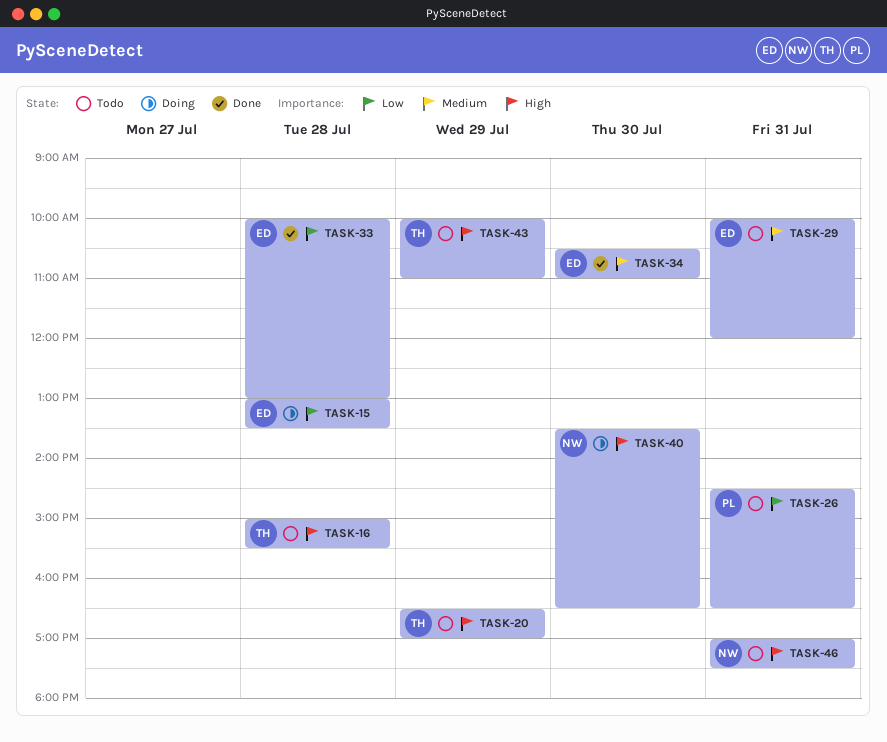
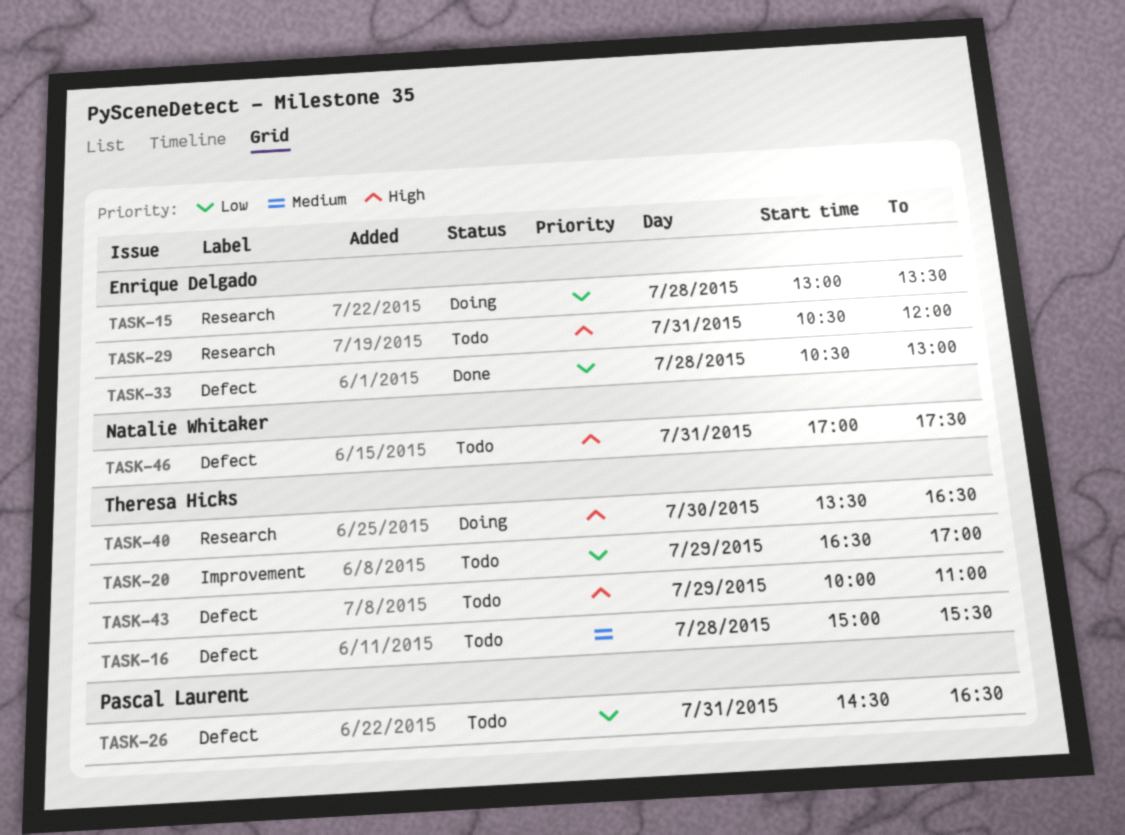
TASK-16, priority: High -> Medium
TASK-20, priority: High -> Low
TASK-29, priority: Medium -> High
TASK-29, begins: 10:00 -> 10:30
TASK-33, begins: 10:00 -> 10:30
TASK-34: present -> none
TASK-40, owner: Natalie Whitaker -> Theresa Hicks

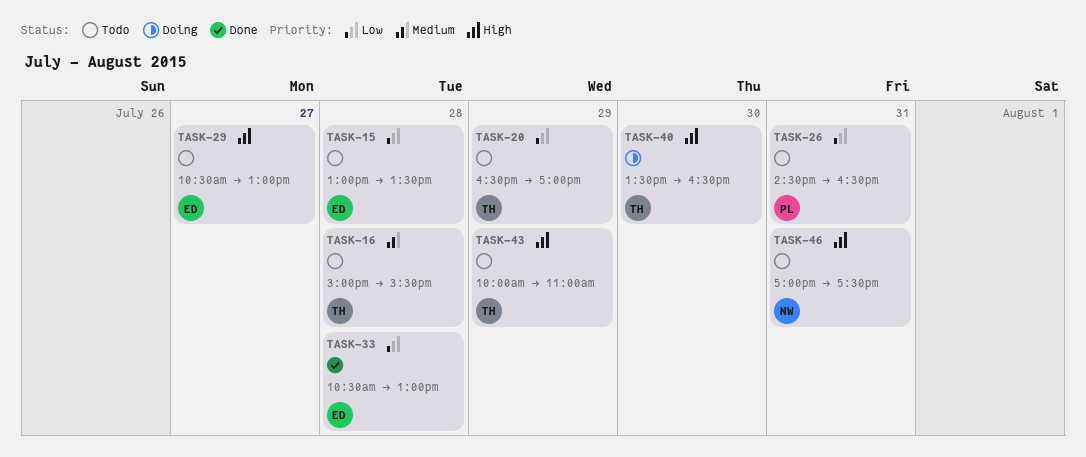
TASK-15, status: Doing -> Todo
TASK-29, day: Jul 31 -> Jul 27
TASK-29, ends: 12:00 -> 13:00

